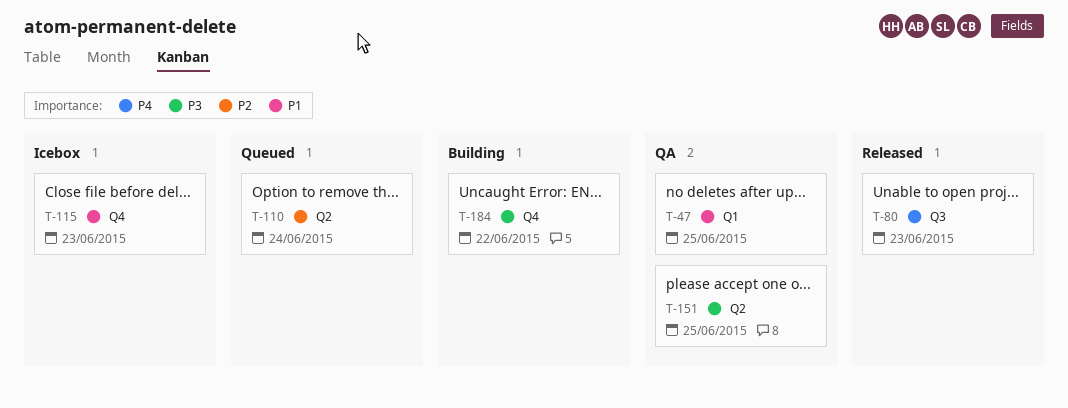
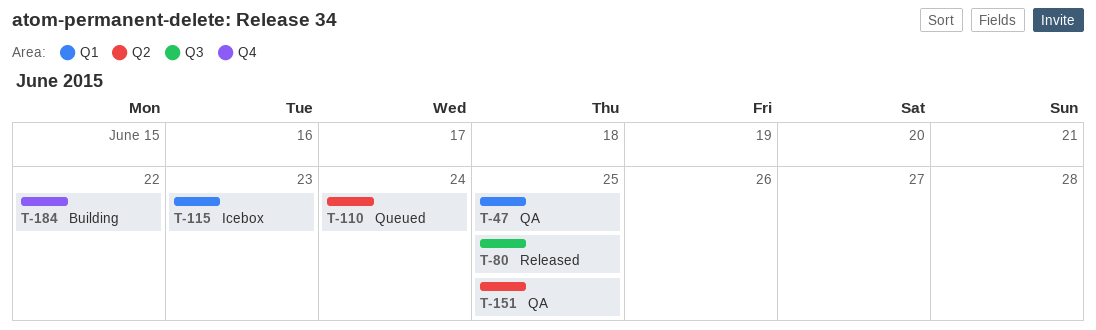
T-80, due: Jun 23 -> Jun 25
T-115, label: Q4 -> Q1

